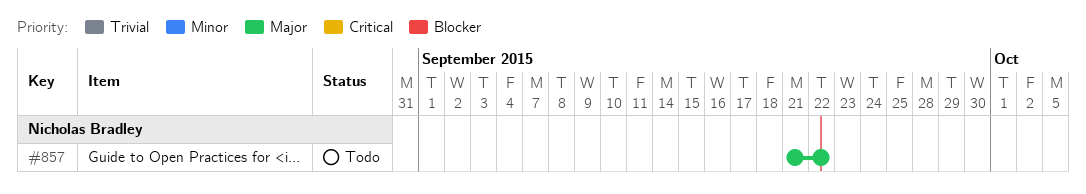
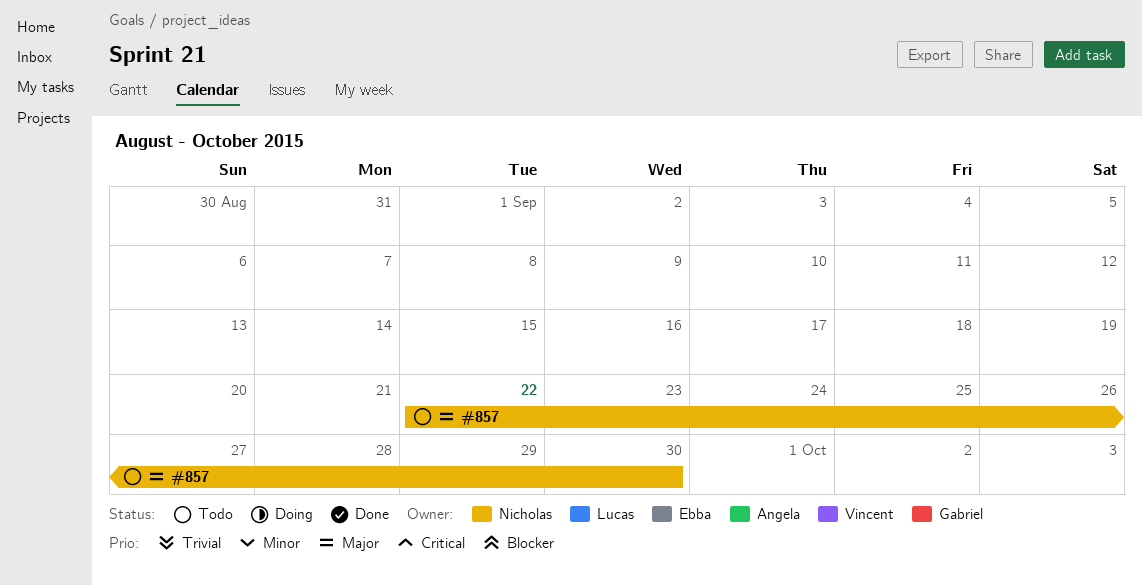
#857, start: Sep 21 -> Sep 22
#857, due: Sep 22 -> Sep 30

